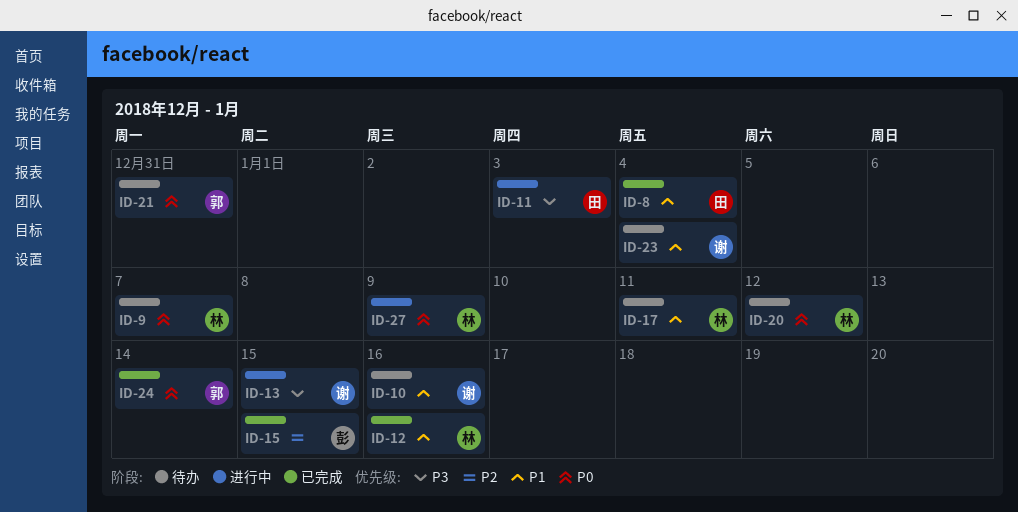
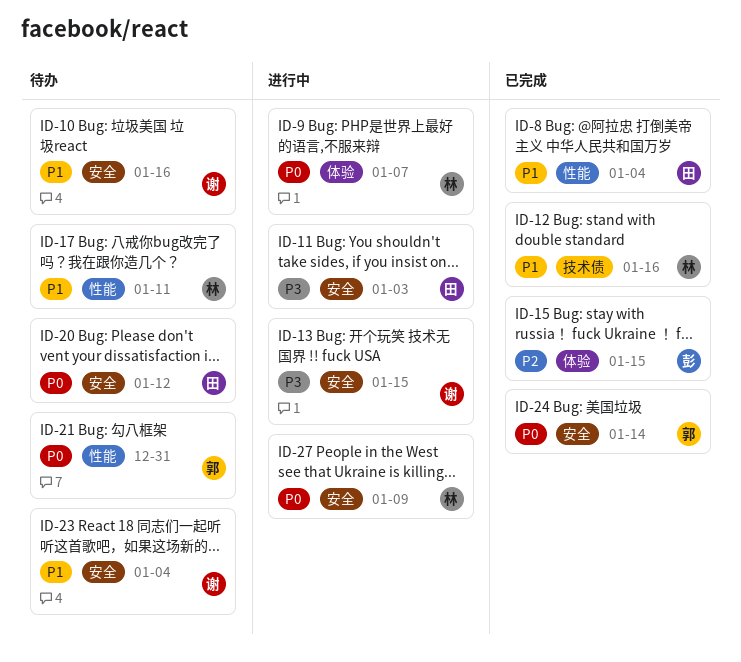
ID-9, status: 待办 -> 进行中
ID-20, owner: 林 -> 田

